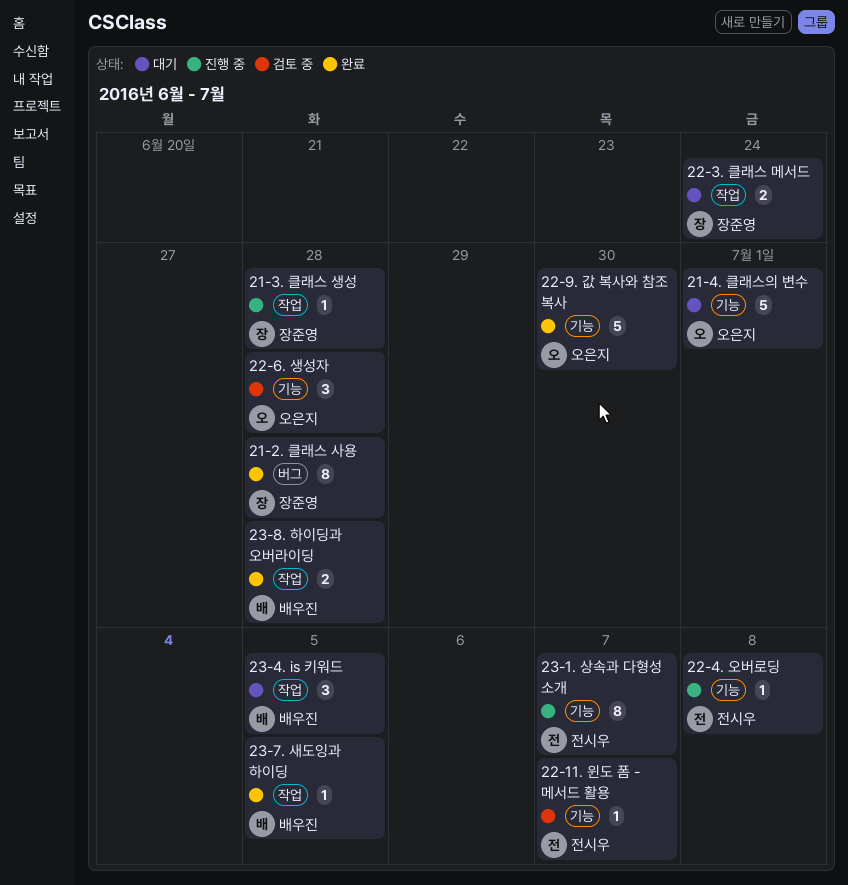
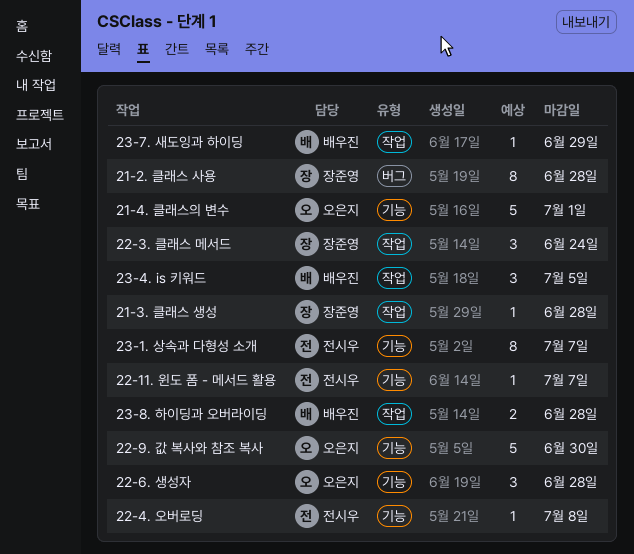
22-3. 클래스 메서드, estimate: 2 -> 3
23-7. 새도잉과 하이딩, due: Jul 5 -> Jun 29

